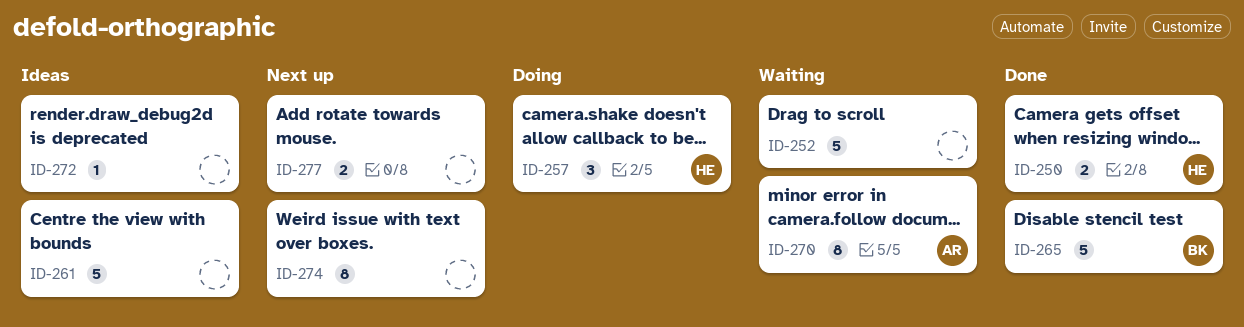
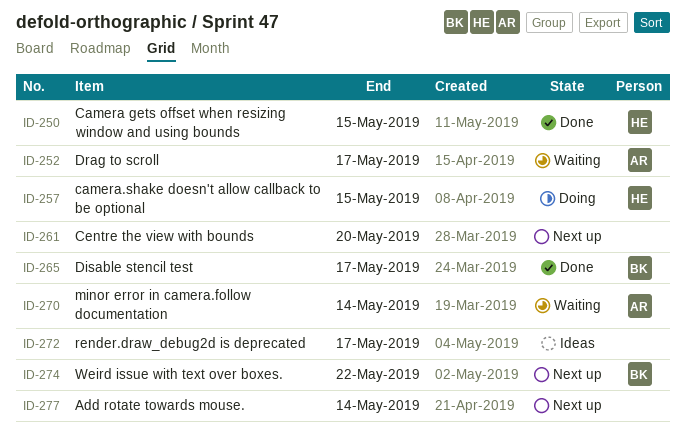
ID-252, owner: none -> AR
ID-261, status: Ideas -> Next up
ID-274, owner: none -> BK

